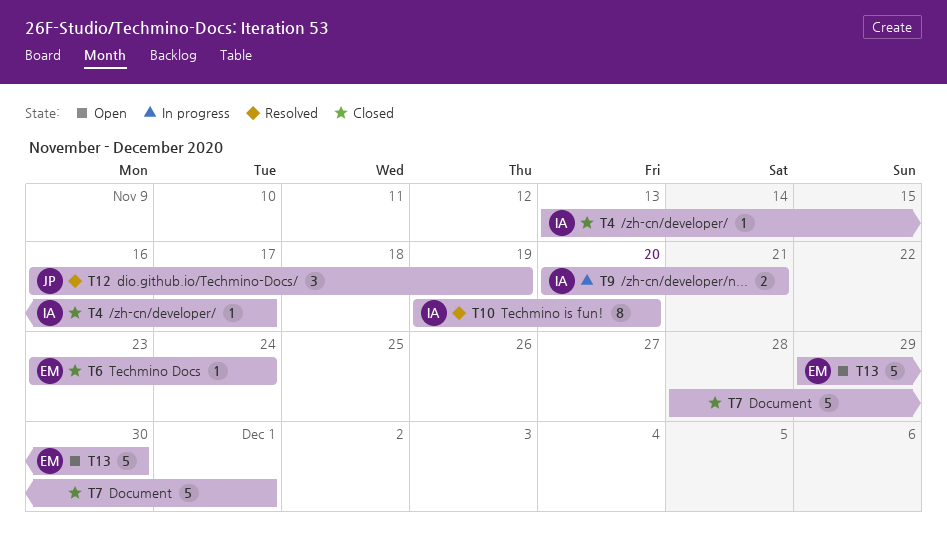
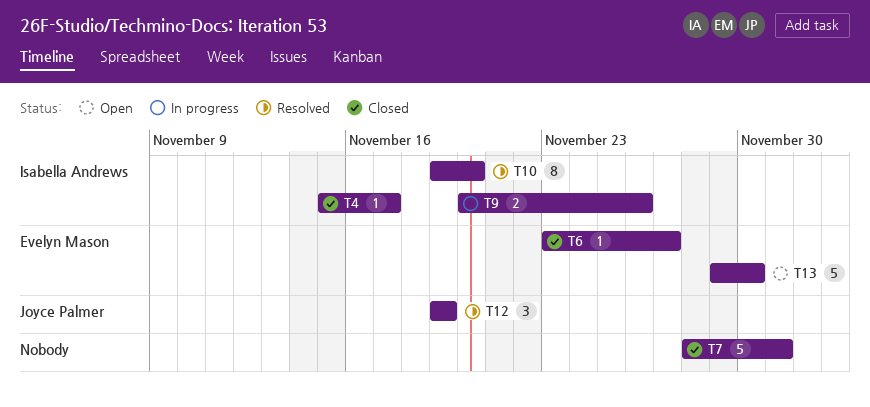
T4, start: Nov 13 -> Nov 15
T6, due: Nov 24 -> Nov 27
T9, due: Nov 21 -> Nov 26
T12, start: Nov 16 -> Nov 19

